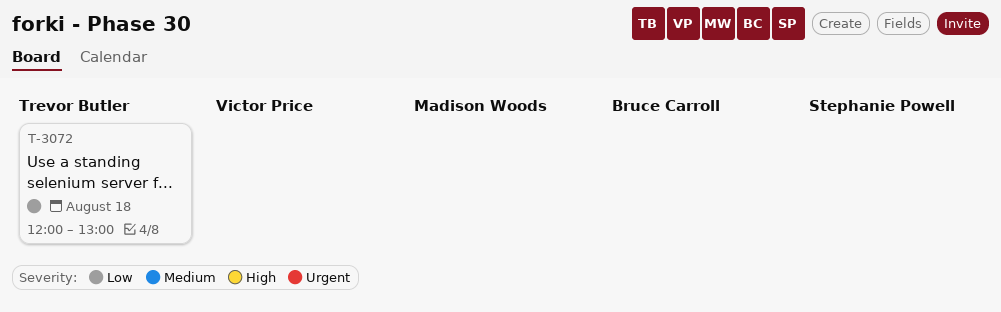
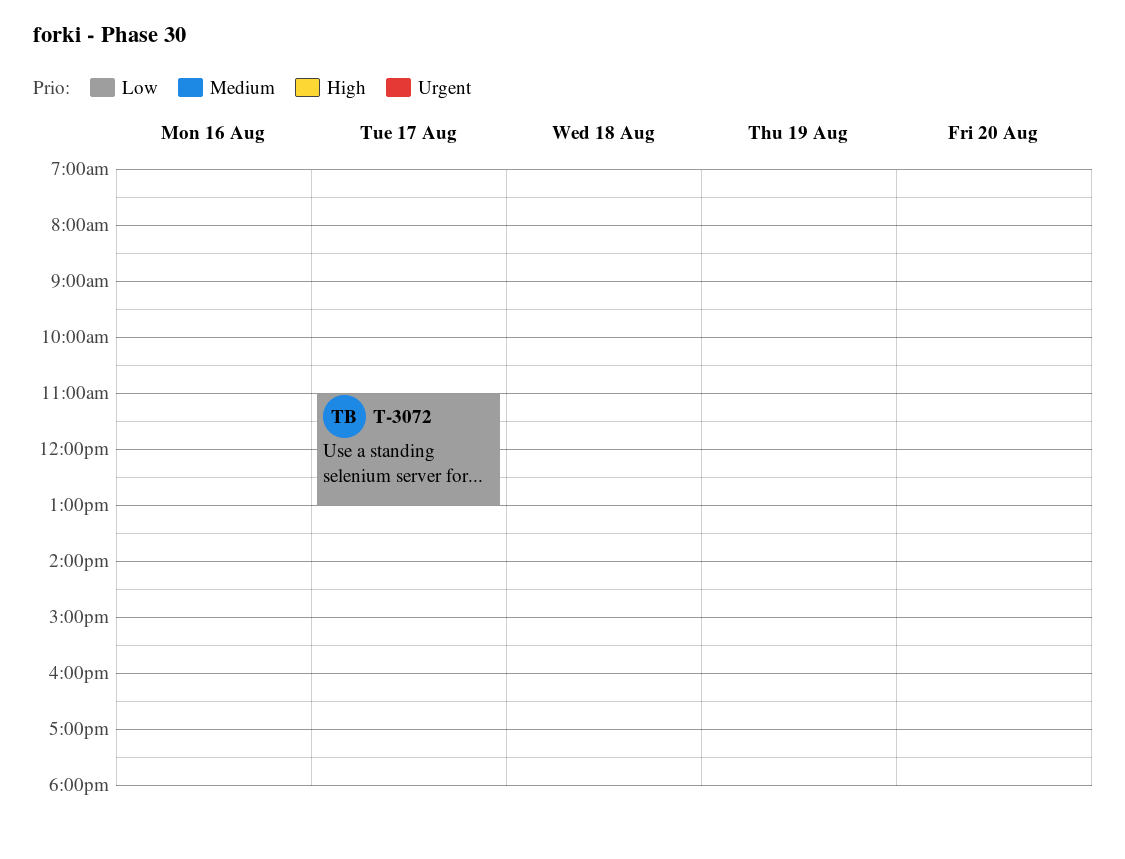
T-3072, day: Aug 18 -> Aug 17
T-3072, begins: 12:00 -> 11:00

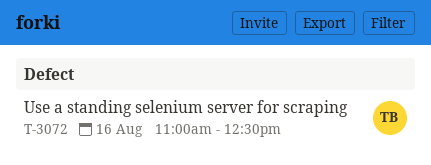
T-3072, day: Aug 17 -> Aug 16
T-3072, ends: 13:00 -> 12:30

